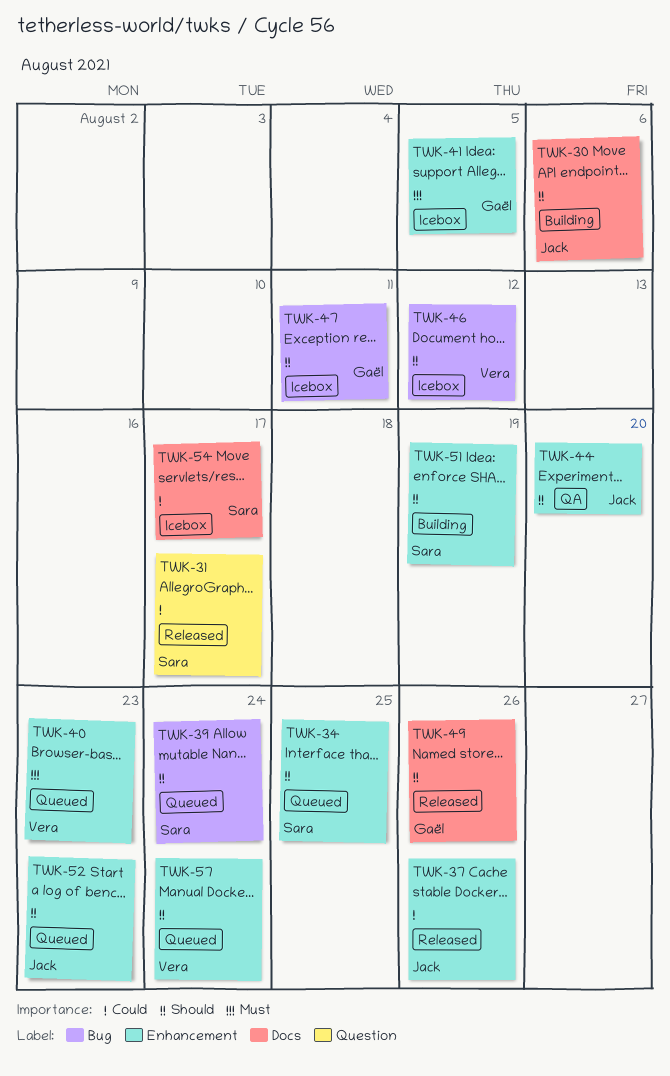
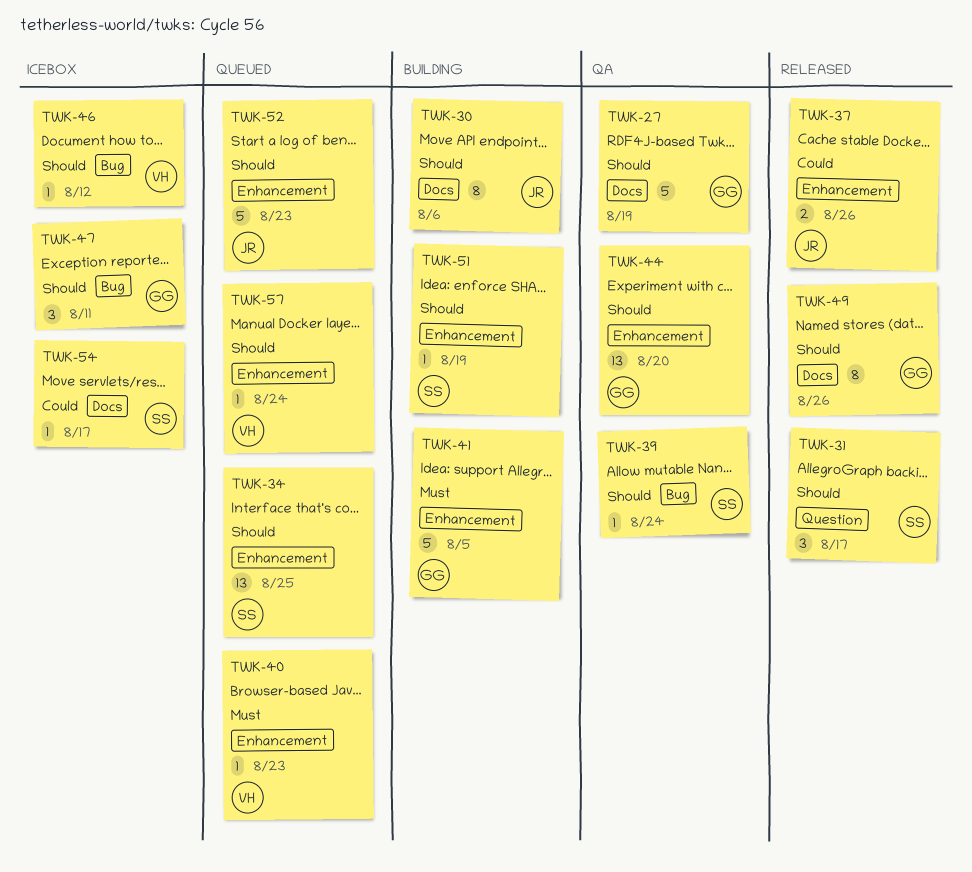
TWK-27: none -> present
TWK-31, priority: Could -> Should
TWK-39, status: Queued -> QA
TWK-41, status: Icebox -> Building
TWK-44, owner: Jack -> Gaël

